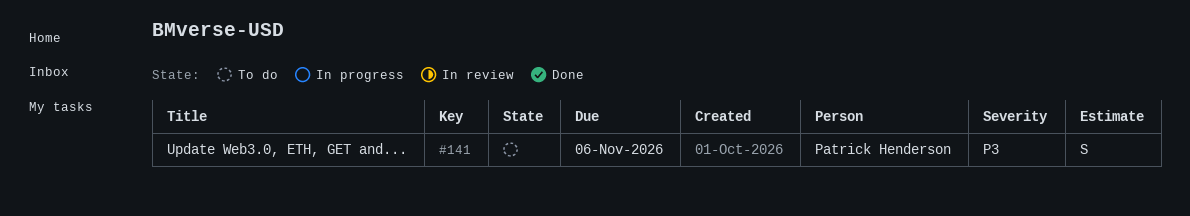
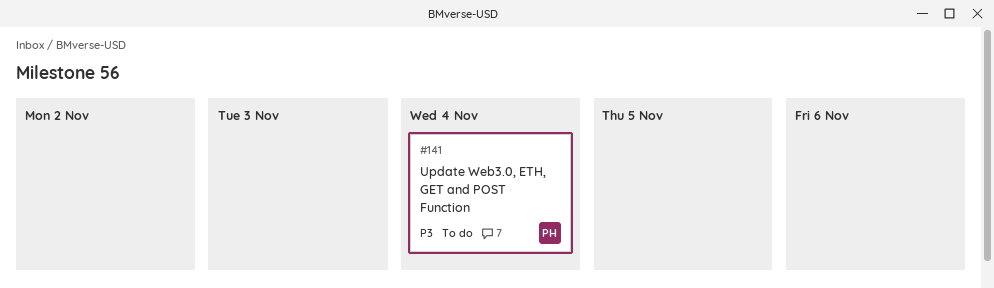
#141, due: Nov 6 -> Nov 4

